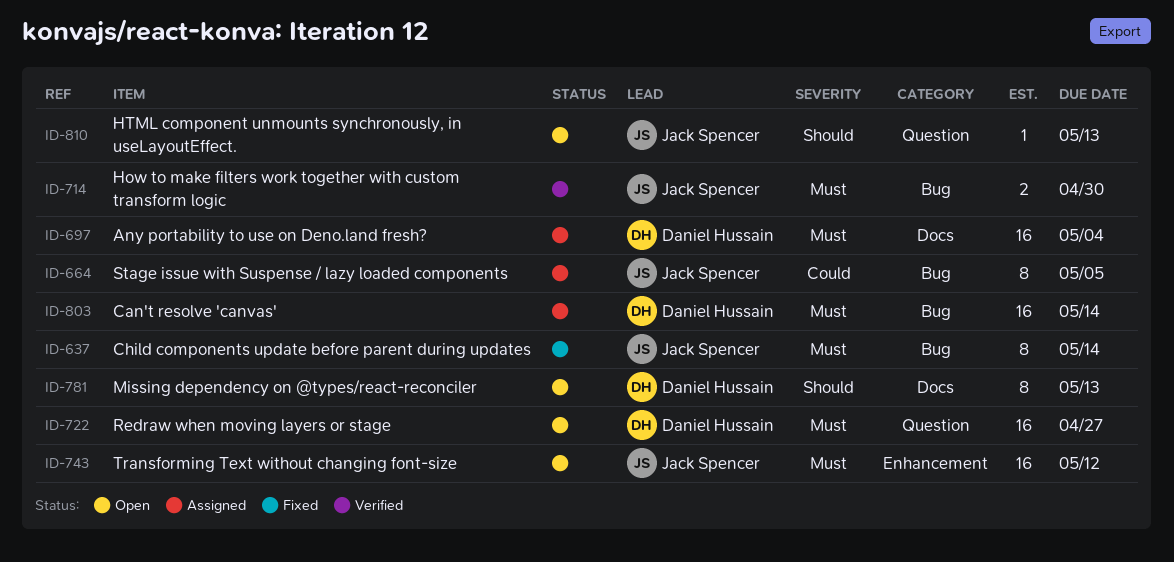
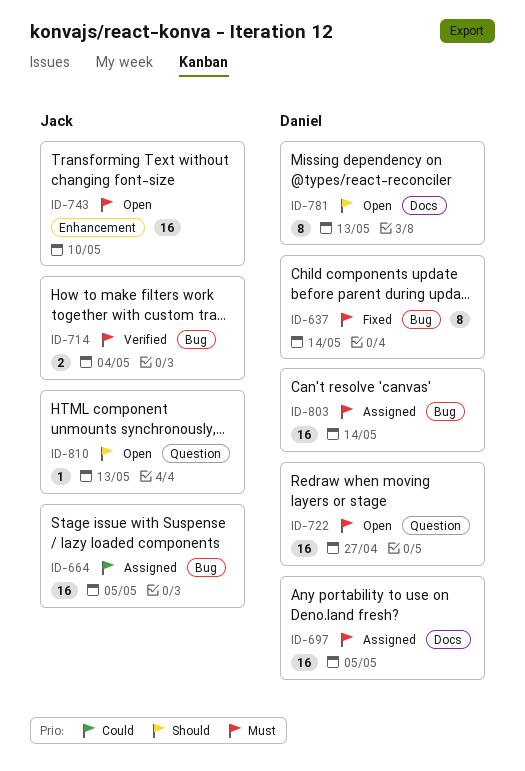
ID-637, owner: Jack Spencer -> Daniel Hussain
ID-664, estimate: 8 -> 16
ID-697, due: May 4 -> May 5
ID-714, due: Apr 30 -> May 4
ID-743, due: May 12 -> May 10

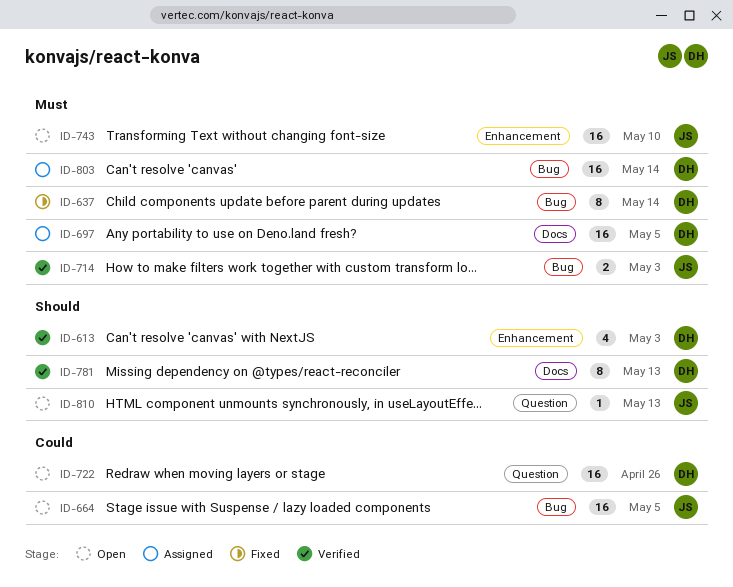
ID-613: none -> present
ID-664, status: Assigned -> Open
ID-714, due: May 4 -> May 3
ID-722, priority: Must -> Could
ID-722, due: Apr 27 -> Apr 26
ID-781, status: Open -> Verified

